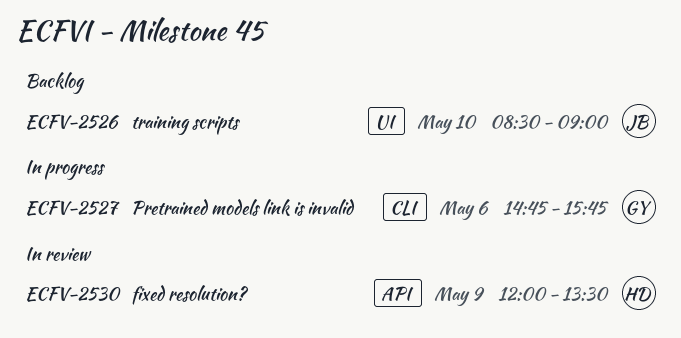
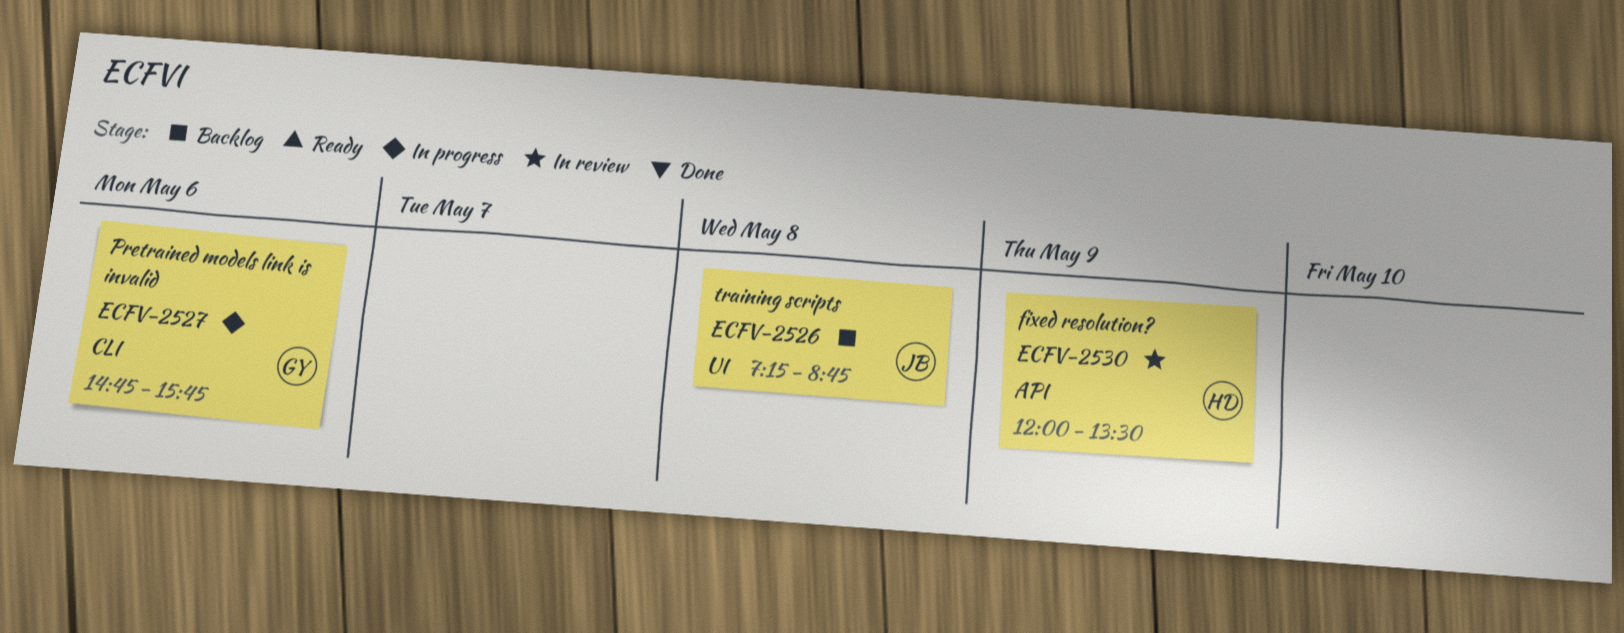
ECFV-2526, day: May 10 -> May 8
ECFV-2526, begins: 08:30 -> 07:15
ECFV-2526, ends: 09:00 -> 08:45

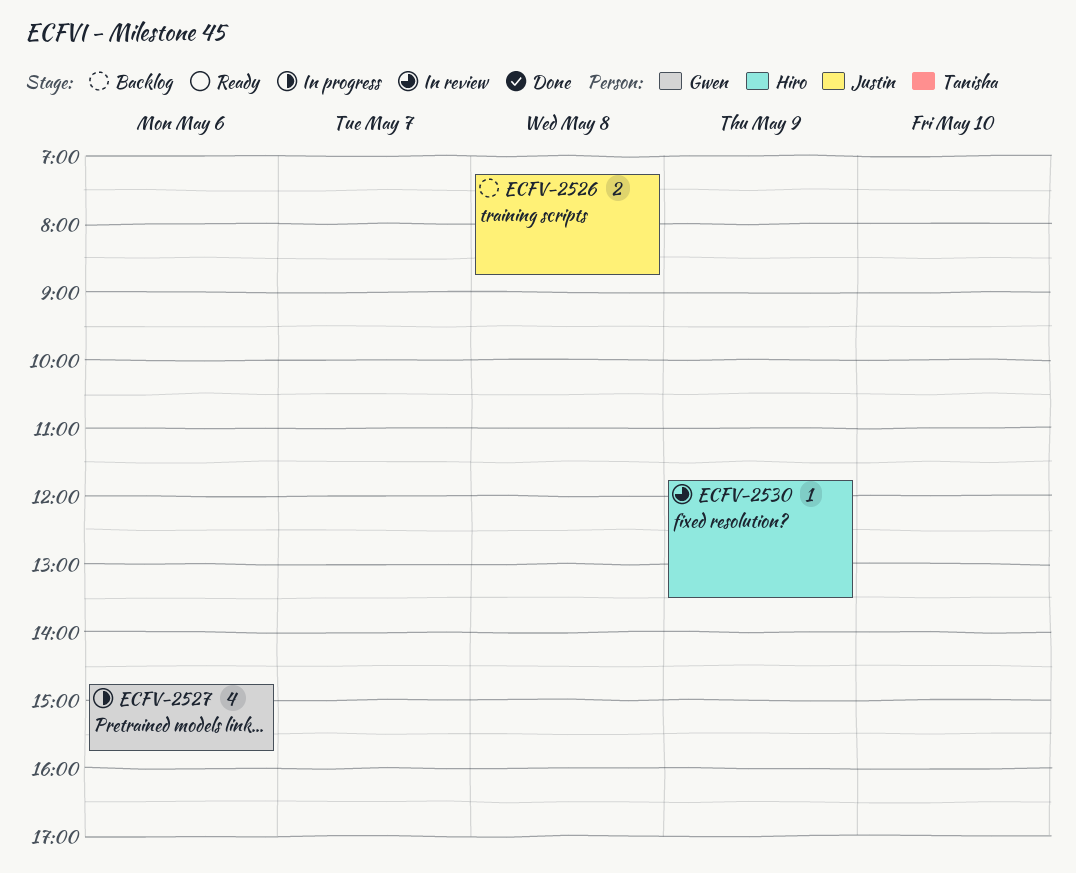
ECFV-2530, begins: 12:00 -> 11:45

